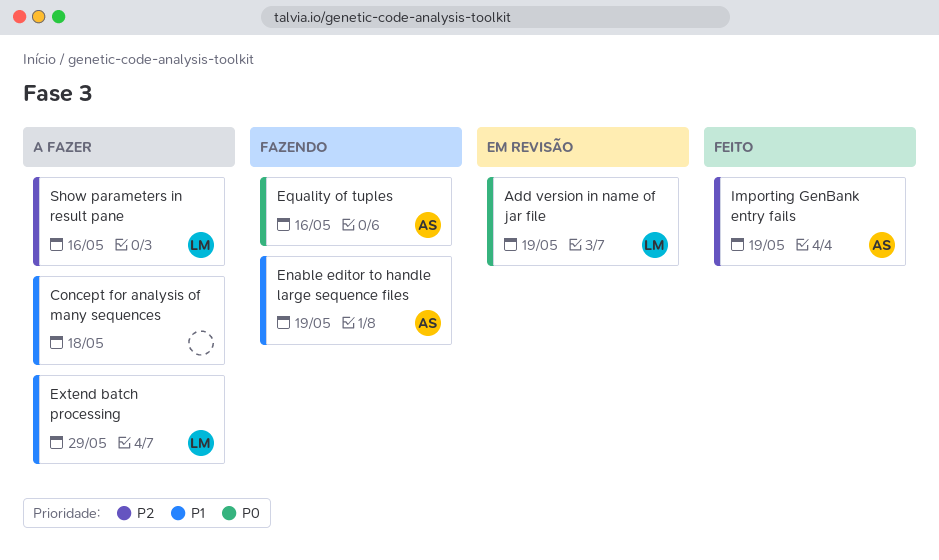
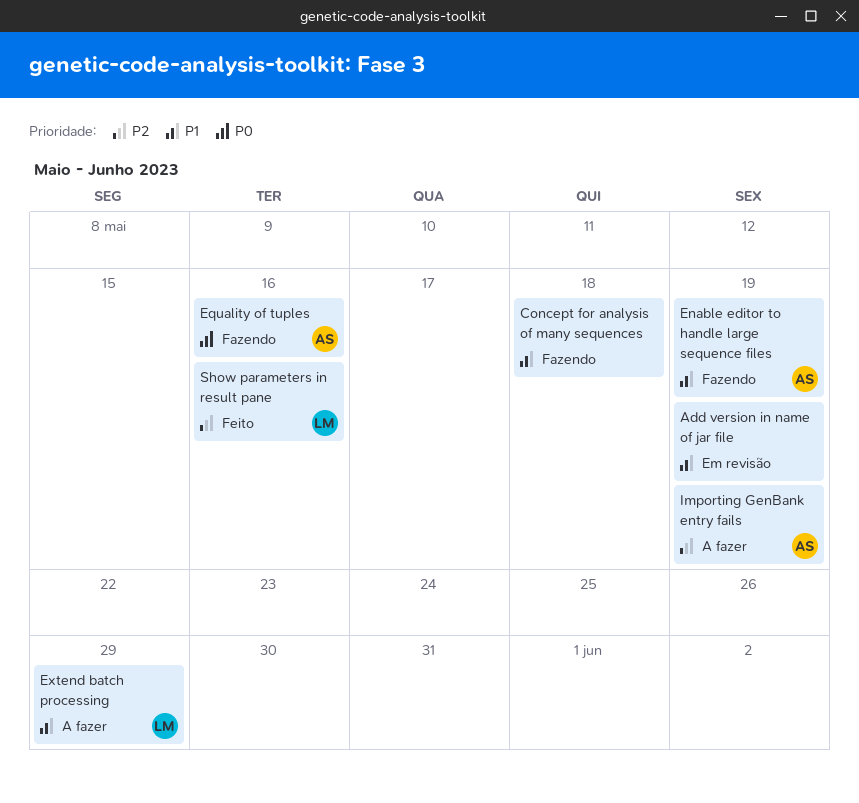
Add version in name of jar file, owner: LM -> none
Add version in name of jar file, priority: P0 -> P1
Concept for analysis of many sequences, status: A fazer -> Fazendo
Importing GenBank entry fails, status: Feito -> A fazer
Show parameters in result pane, status: A fazer -> Feito

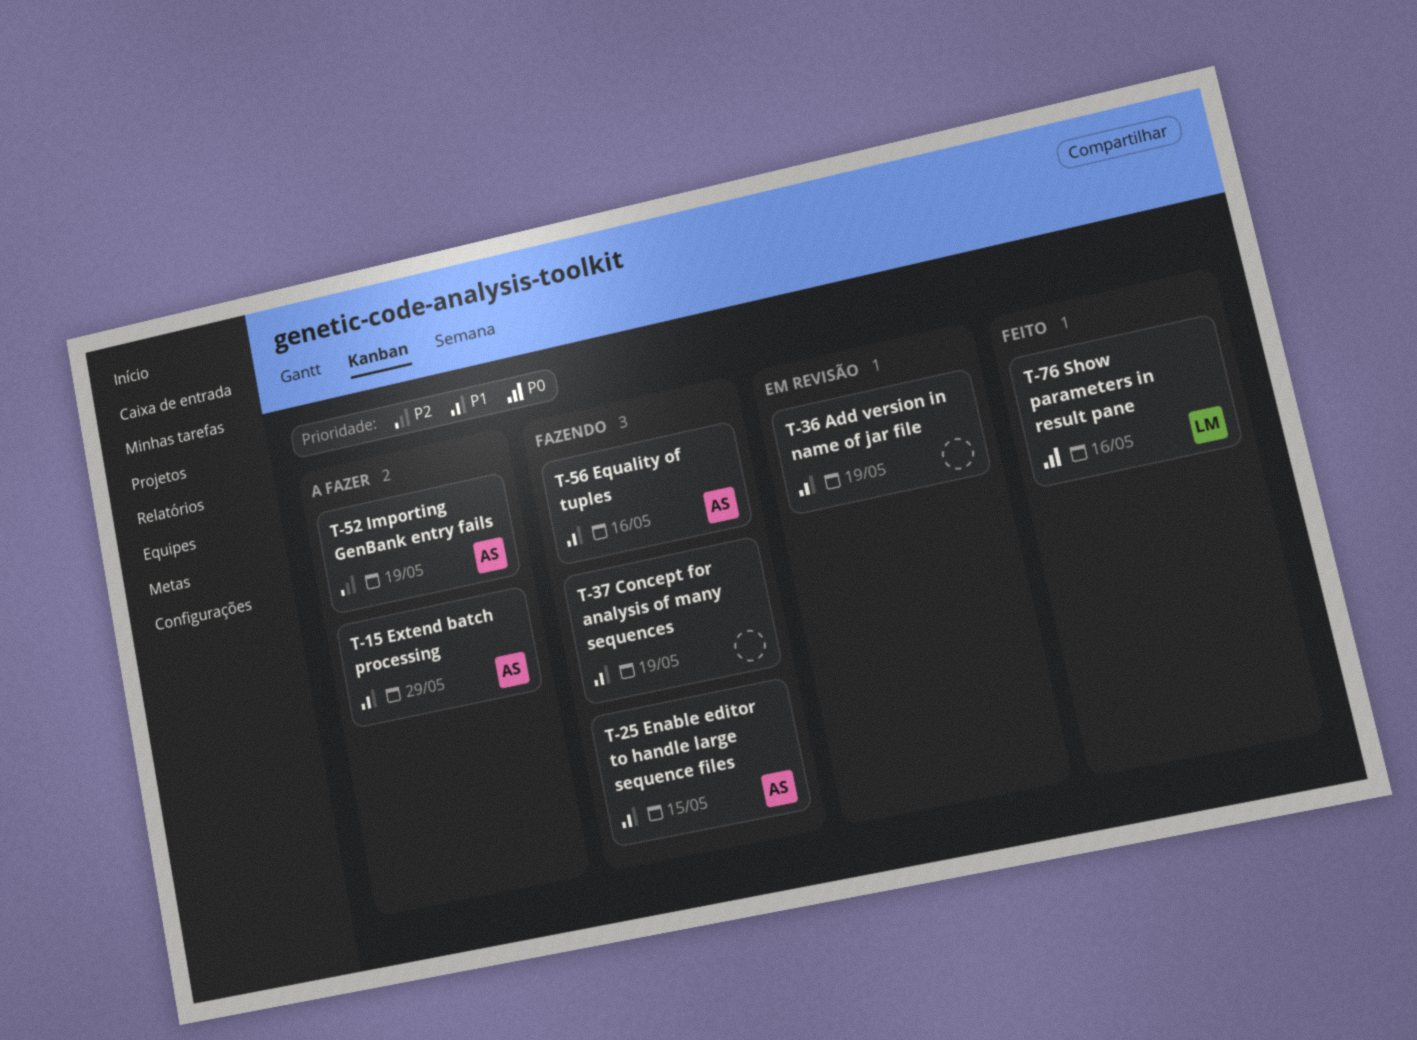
Concept for analysis of many sequences, due: May 18 -> May 19
Enable editor to handle large sequence files, due: May 19 -> May 15
Equality of tuples, priority: P0 -> P1
Extend batch processing, owner: LM -> AS
Show parameters in result pane, priority: P2 -> P0

